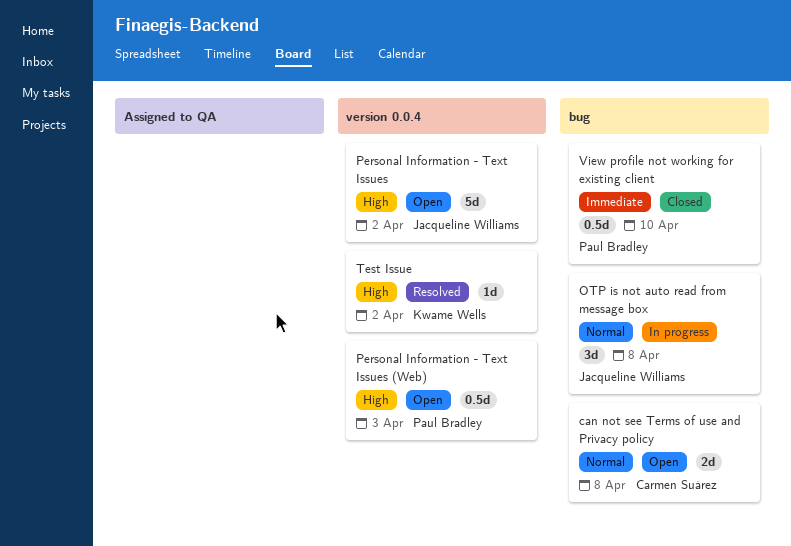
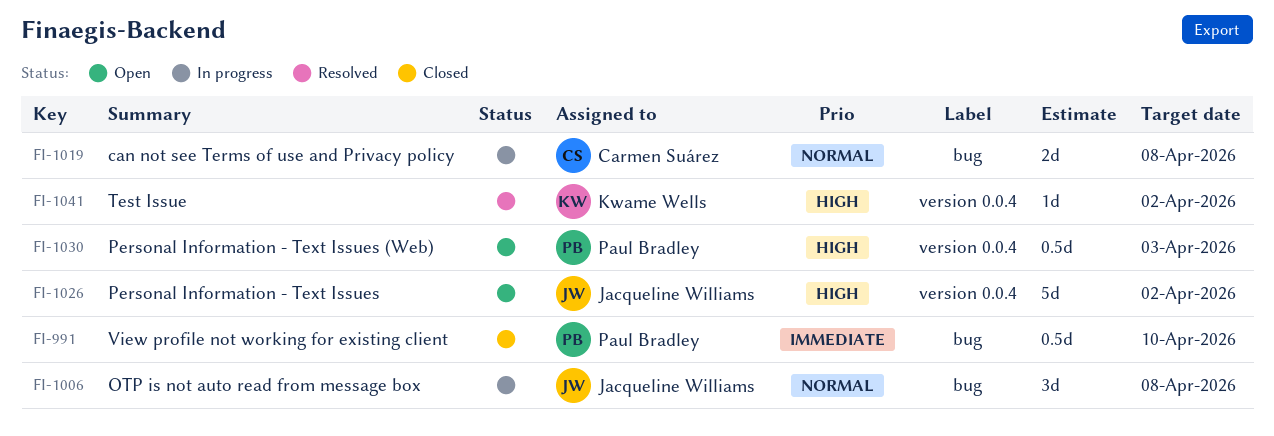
can not see Terms of use and Privacy policy, status: Open -> In progress

